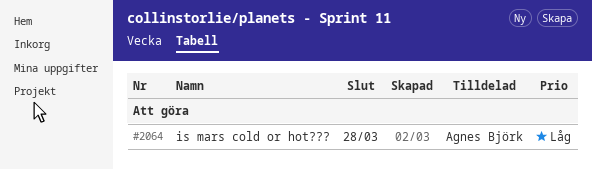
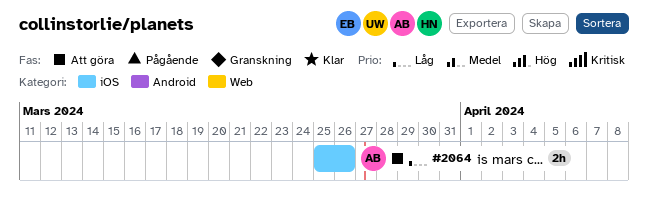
#2064, due: Mar 28 -> Mar 26

